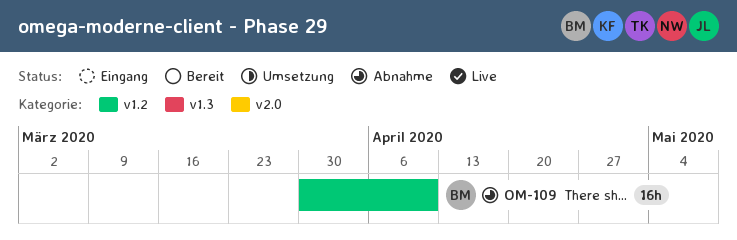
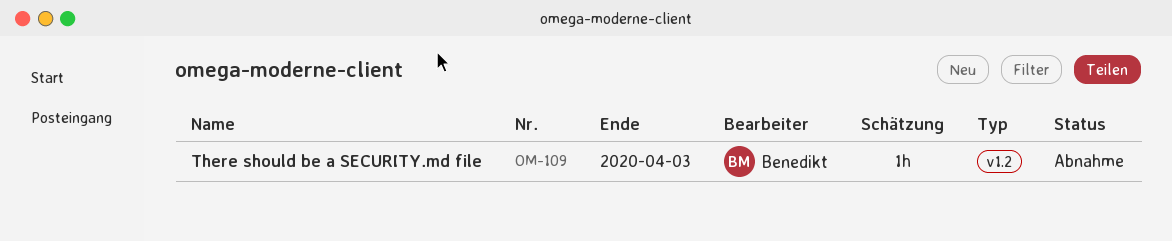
OM-109, estimate: 16h -> 1h
OM-109, due: Apr 10 -> Apr 3

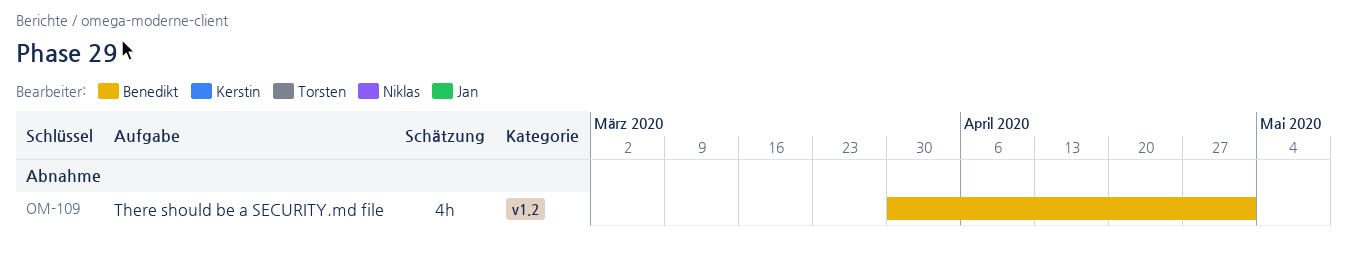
OM-109, estimate: 1h -> 4h
OM-109, due: Apr 3 -> May 1

